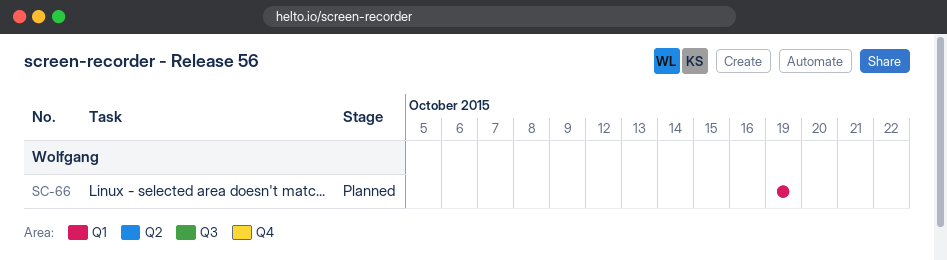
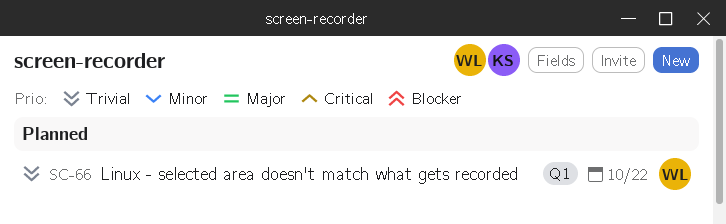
SC-66, due: Oct 19 -> Oct 22

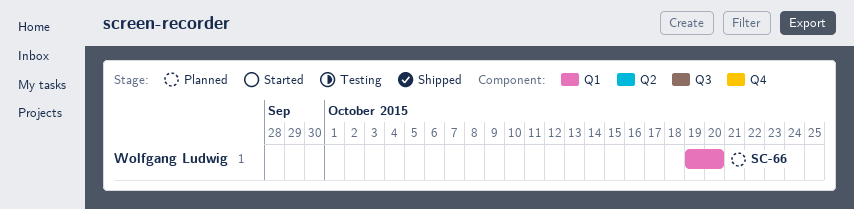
SC-66, due: Oct 22 -> Oct 20

